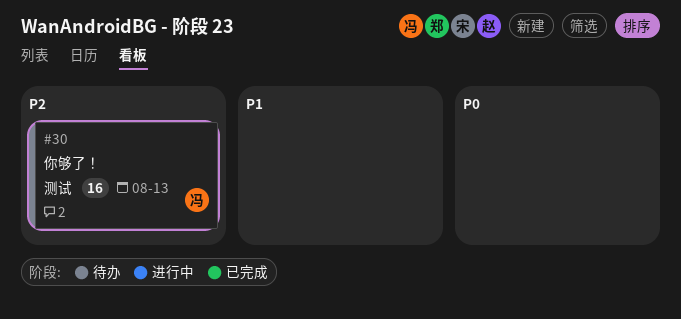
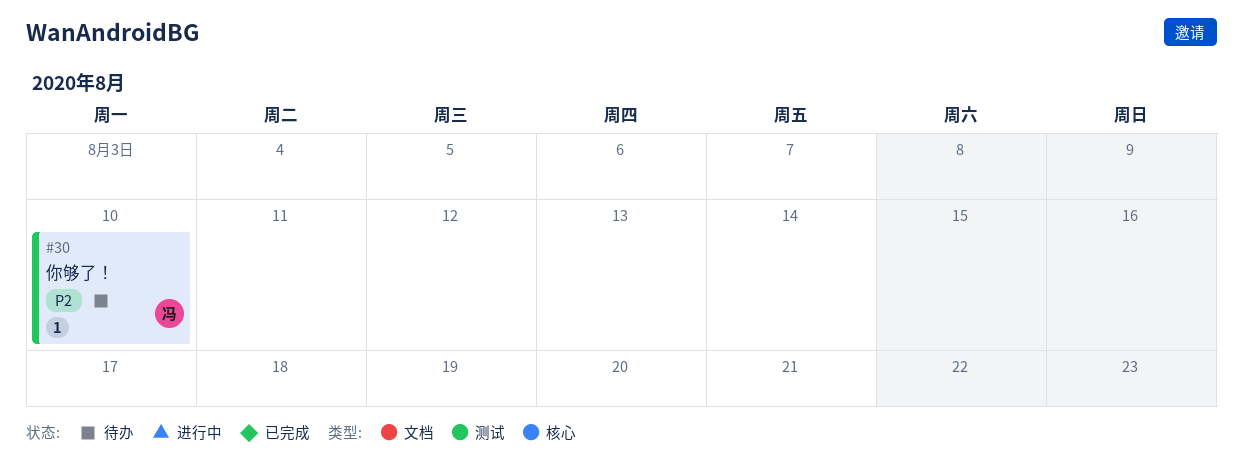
#30, estimate: 16 -> 1
#30, due: Aug 13 -> Aug 10

